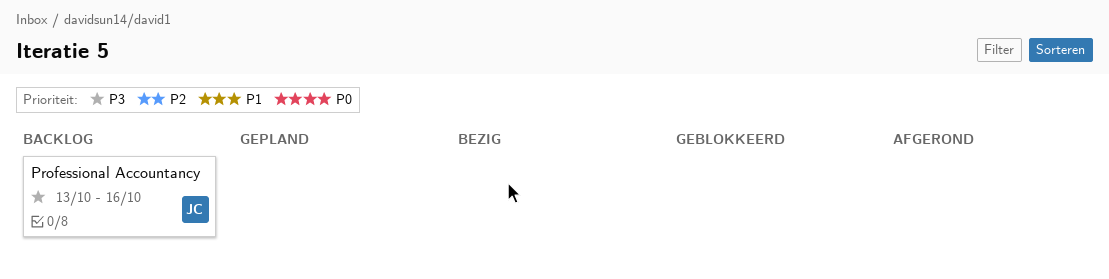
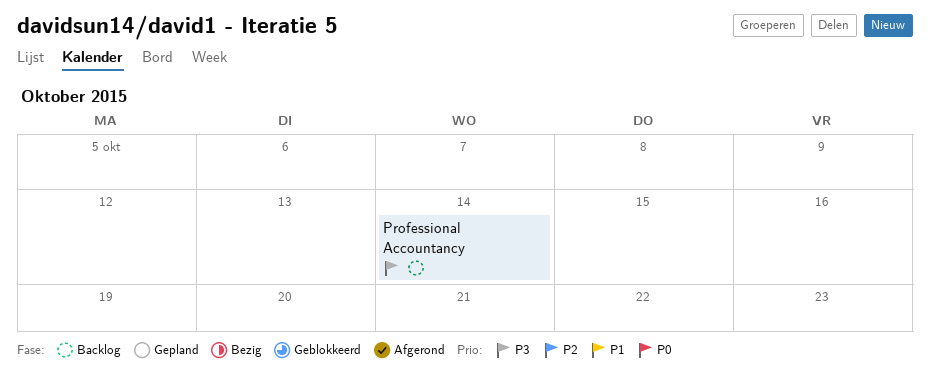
Professional Accountancy, due: Oct 16 -> Oct 14

